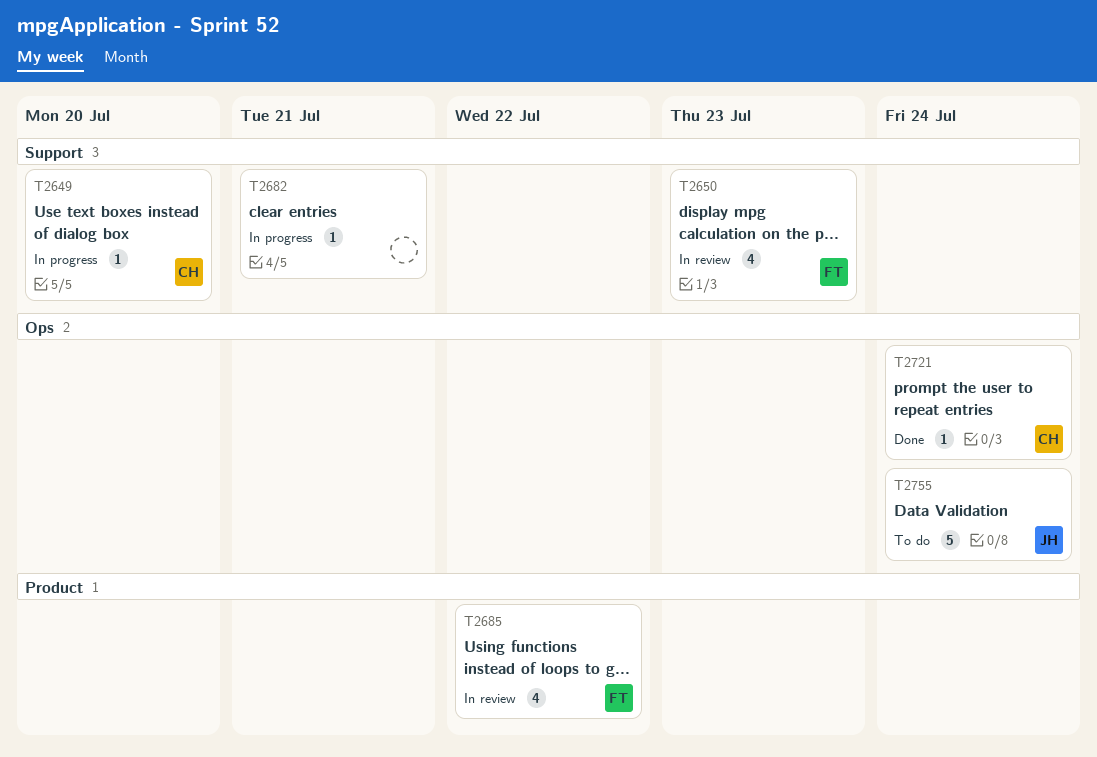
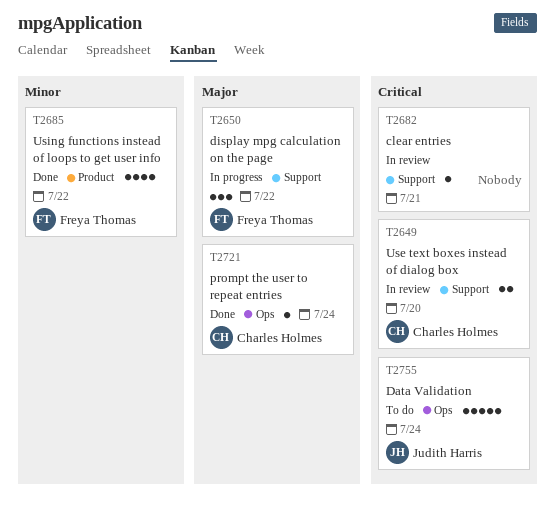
T2649, status: In progress -> In review
T2649, estimate: 1 -> 2
T2650, status: In review -> In progress
T2650, estimate: 4 -> 3
T2650, due: Jul 23 -> Jul 22
T2682, status: In progress -> In review
T2685, status: In review -> Done

